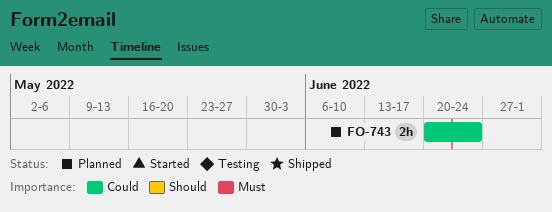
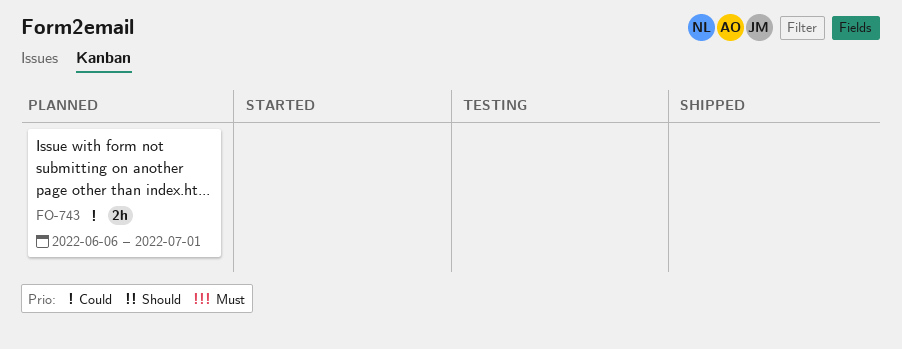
FO-743, start: Jun 20 -> Jun 6
FO-743, due: Jun 24 -> Jul 1

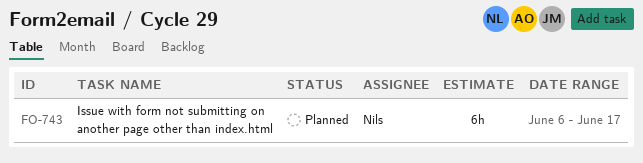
FO-743, estimate: 2h -> 6h
FO-743, due: Jul 1 -> Jun 17

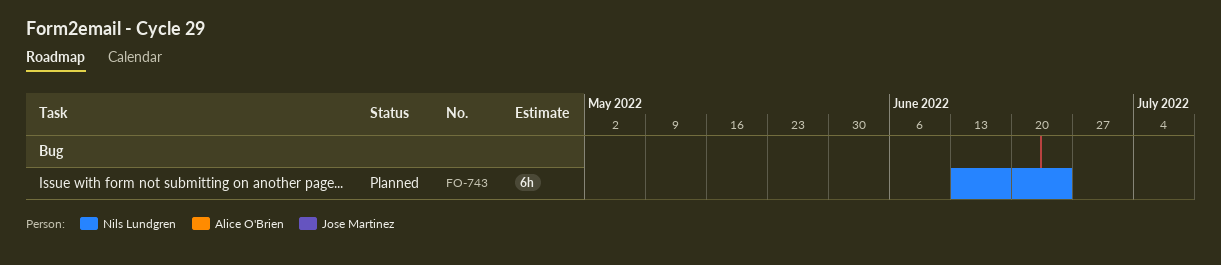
FO-743, start: Jun 6 -> Jun 13
FO-743, due: Jun 17 -> Jun 24

